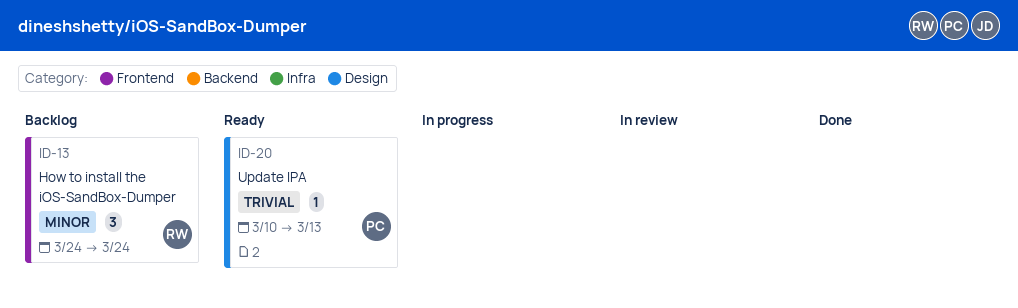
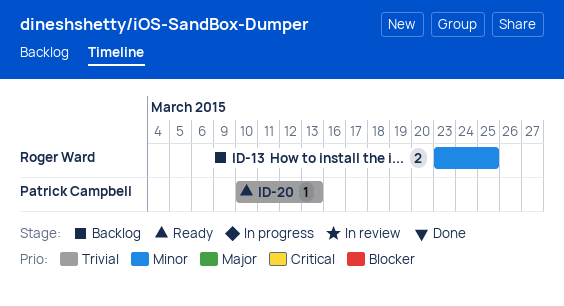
ID-13, estimate: 3 -> 2
ID-13, start: Mar 24 -> Mar 23
ID-13, due: Mar 24 -> Mar 25

